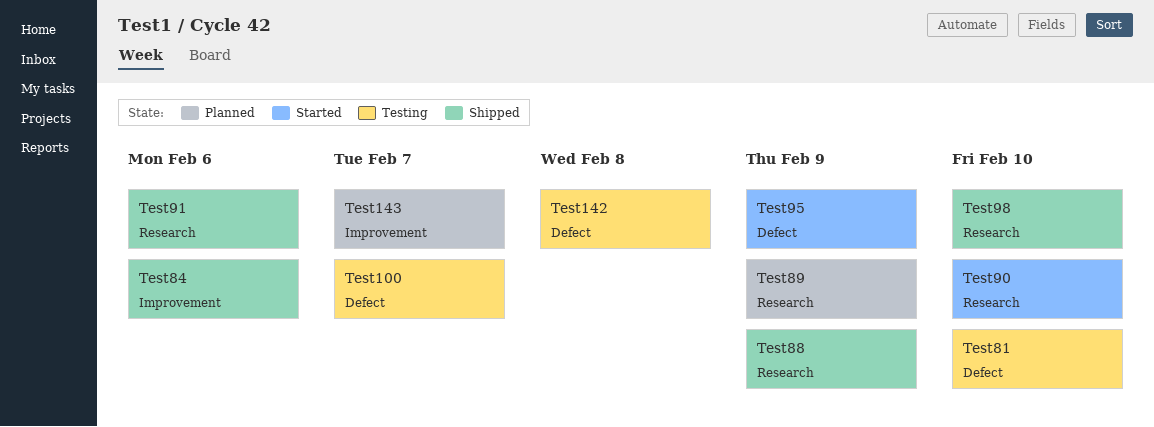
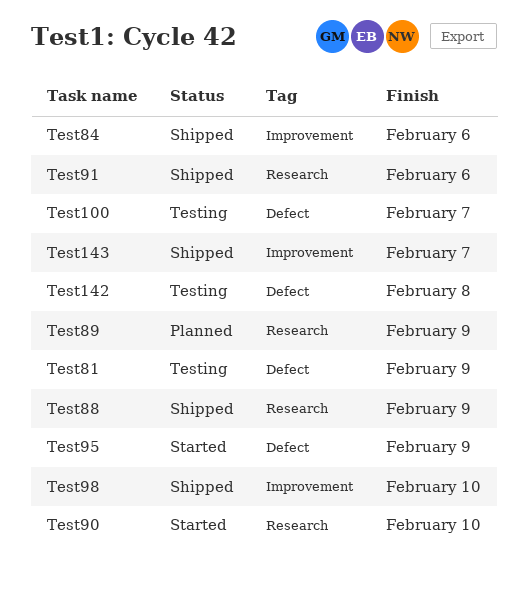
Test143, status: Planned -> Shipped
Test81, due: Feb 10 -> Feb 9
Test98, label: Research -> Improvement

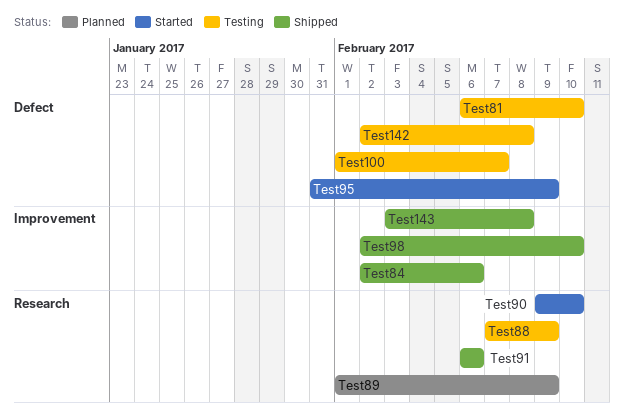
Test143, due: Feb 7 -> Feb 8
Test81, due: Feb 9 -> Feb 10
Test88, status: Shipped -> Testing

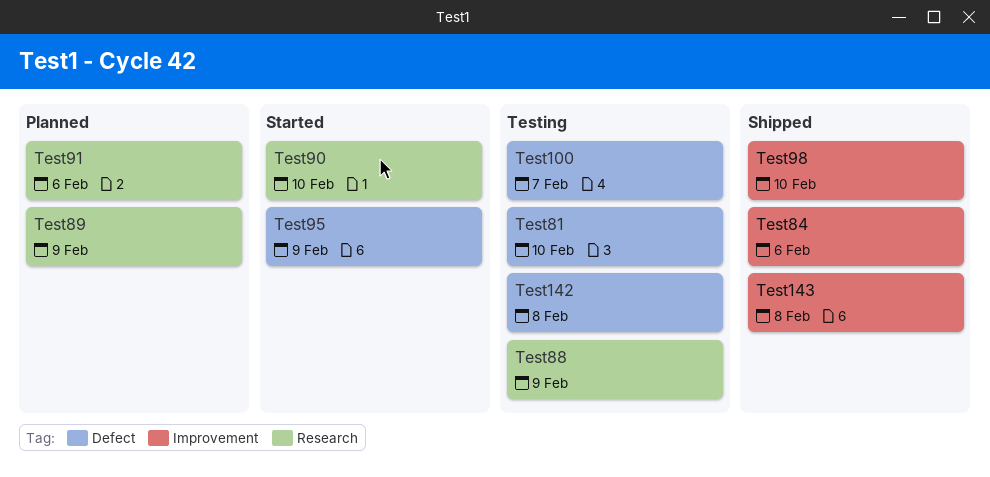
Test91, status: Shipped -> Planned

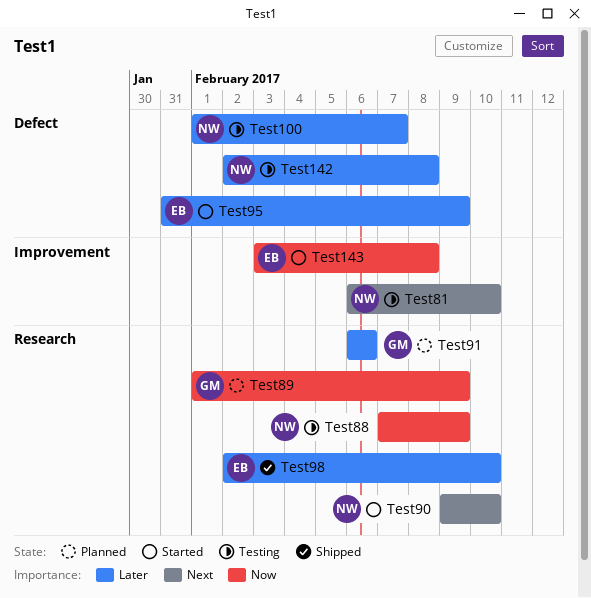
Test143, status: Shipped -> Started
Test81, label: Defect -> Improvement
Test84: present -> none
Test98, label: Improvement -> Research

